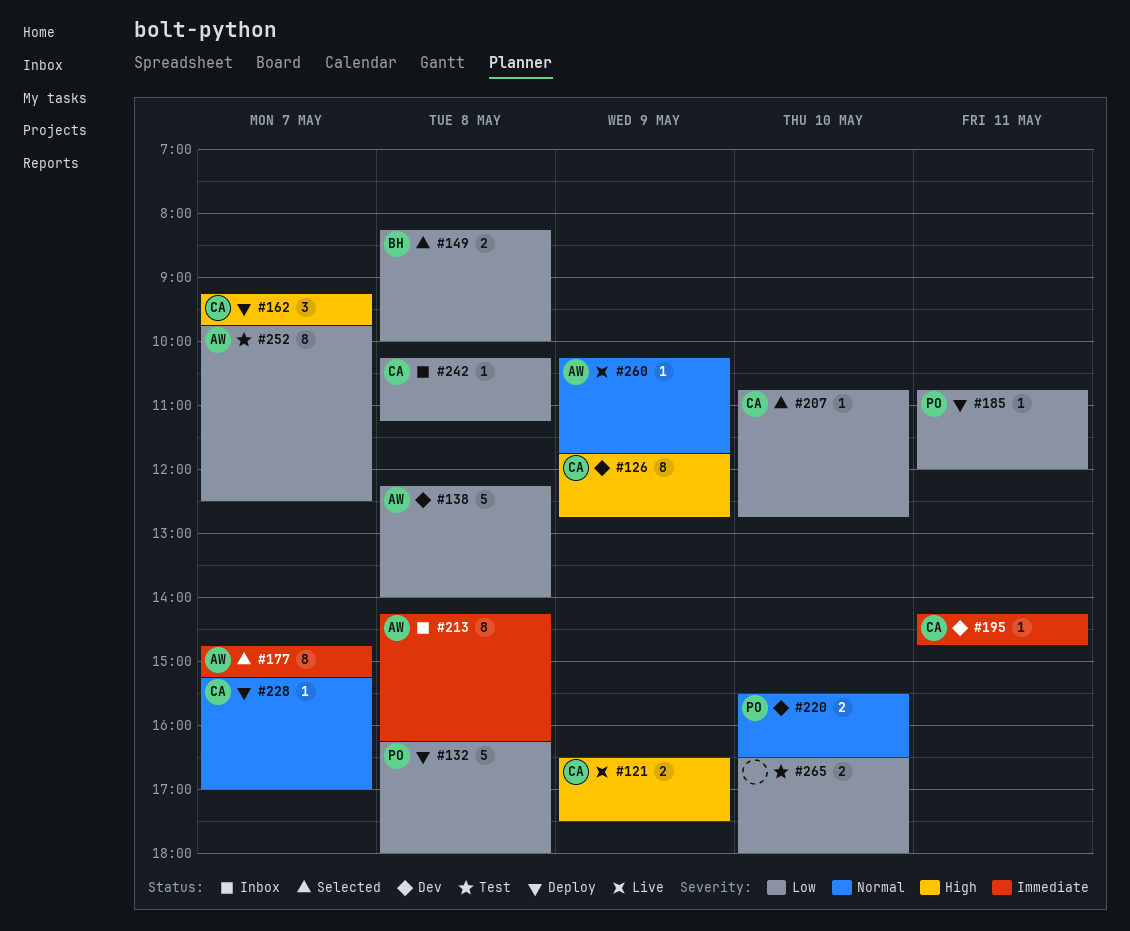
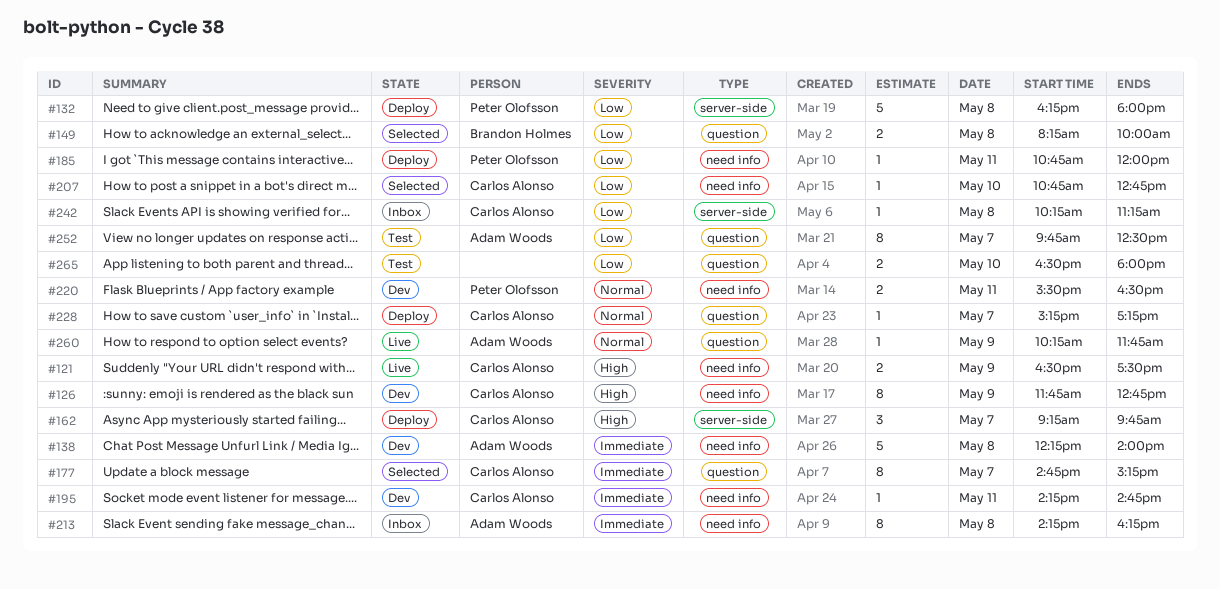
#138, priority: Low -> Immediate
#177, owner: Adam Woods -> Carlos Alonso
#220, day: May 10 -> May 11
#228, ends: 17:00 -> 17:15

